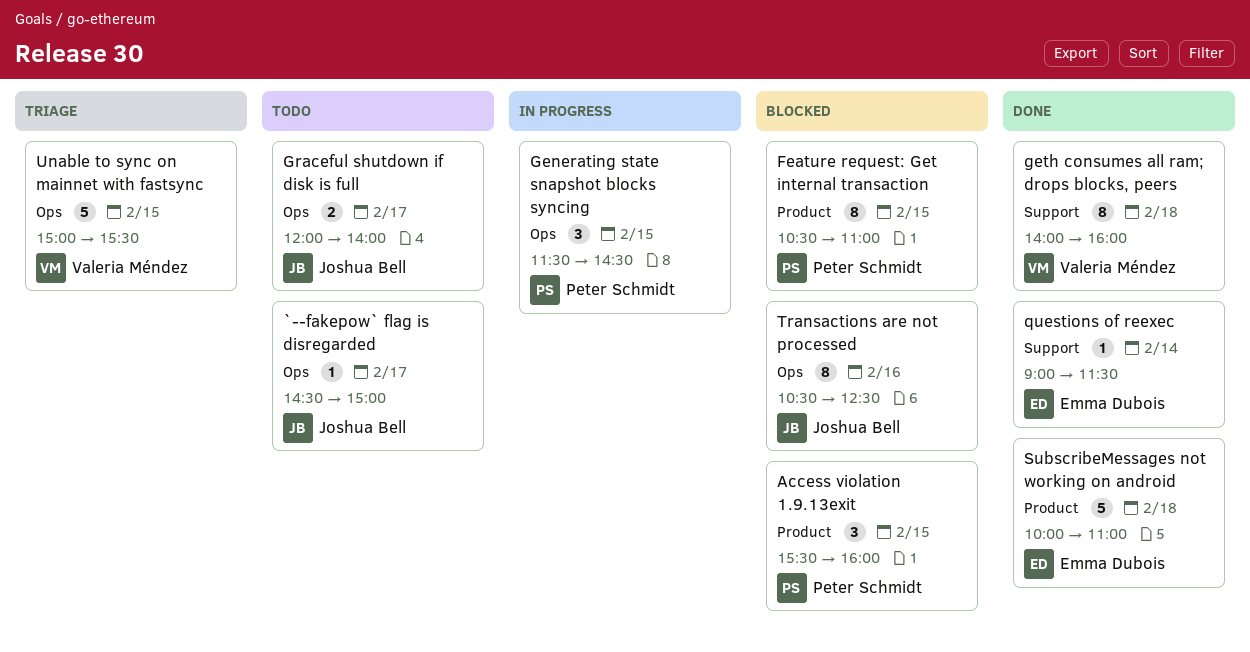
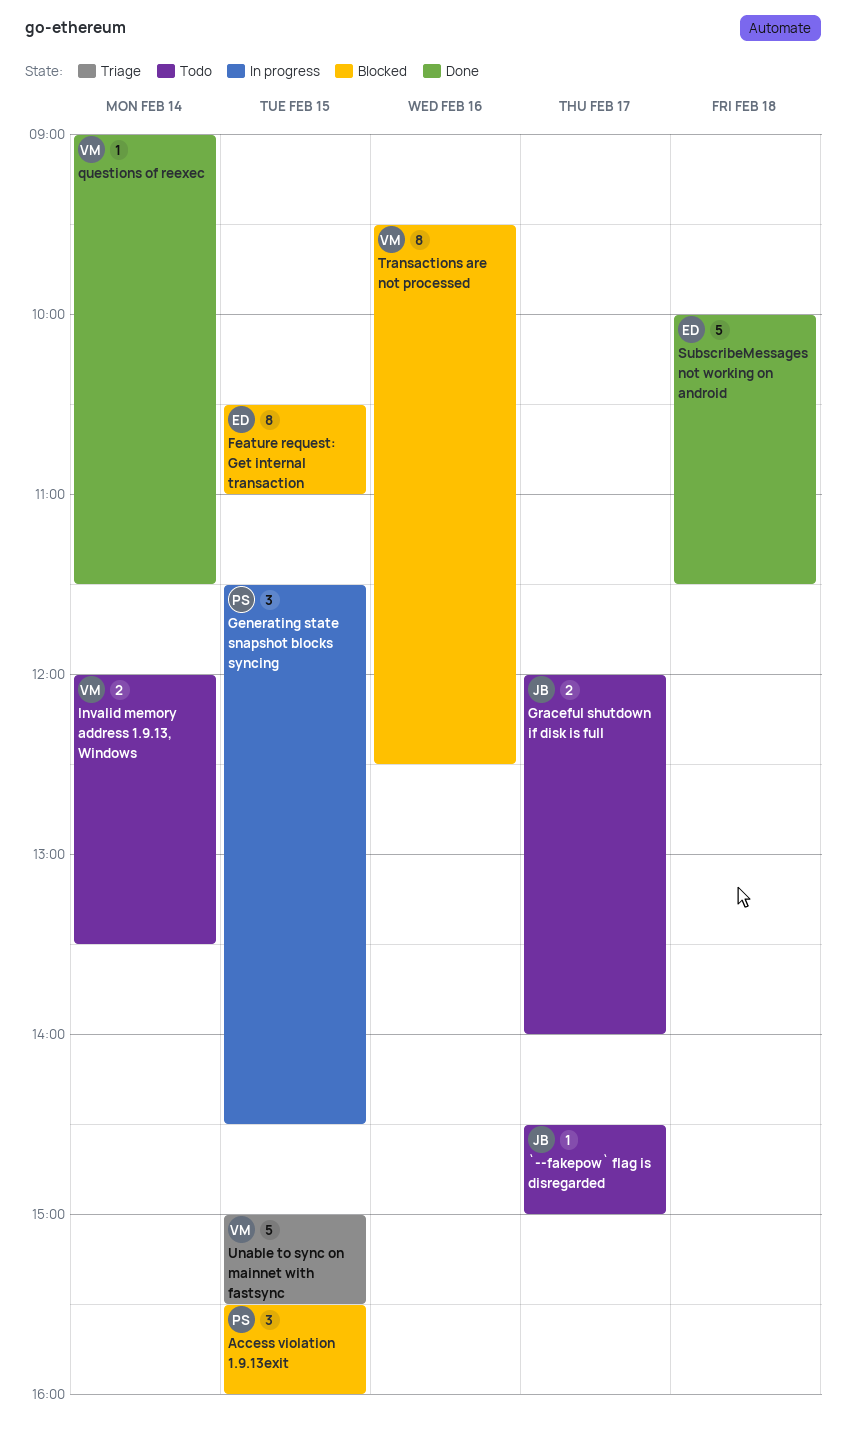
Feature request: Get internal transaction, owner: Peter Schmidt -> Emma Dubois
geth consumes all ram; drops blocks, peers: present -> none
Invalid memory address 1.9.13, Windows: none -> present
questions of reexec, owner: Emma Dubois -> Valeria Méndez
SubscribeMessages not working on android, ends: 11:00 -> 11:30
Transactions are not processed, owner: Joshua Bell -> Valeria Méndez
Transactions are not processed, begins: 10:30 -> 09:30

